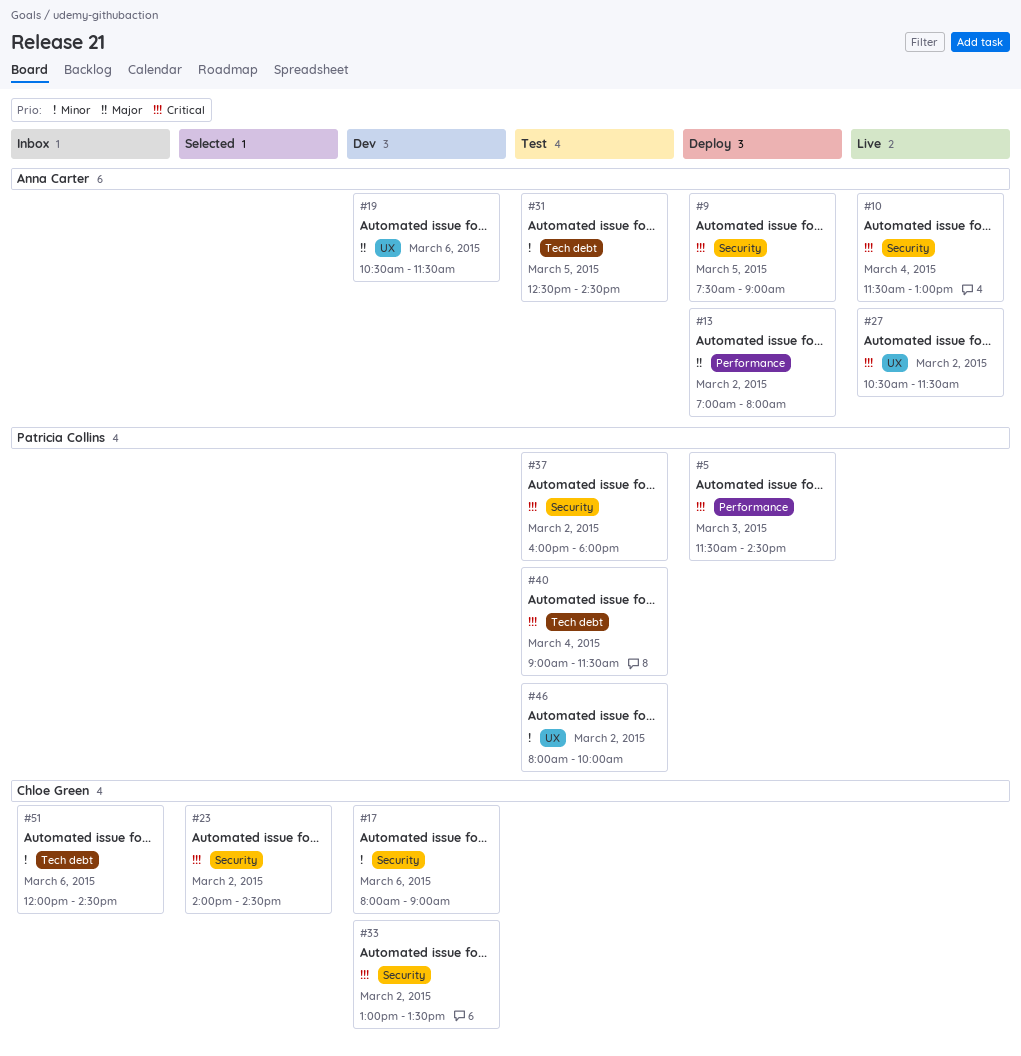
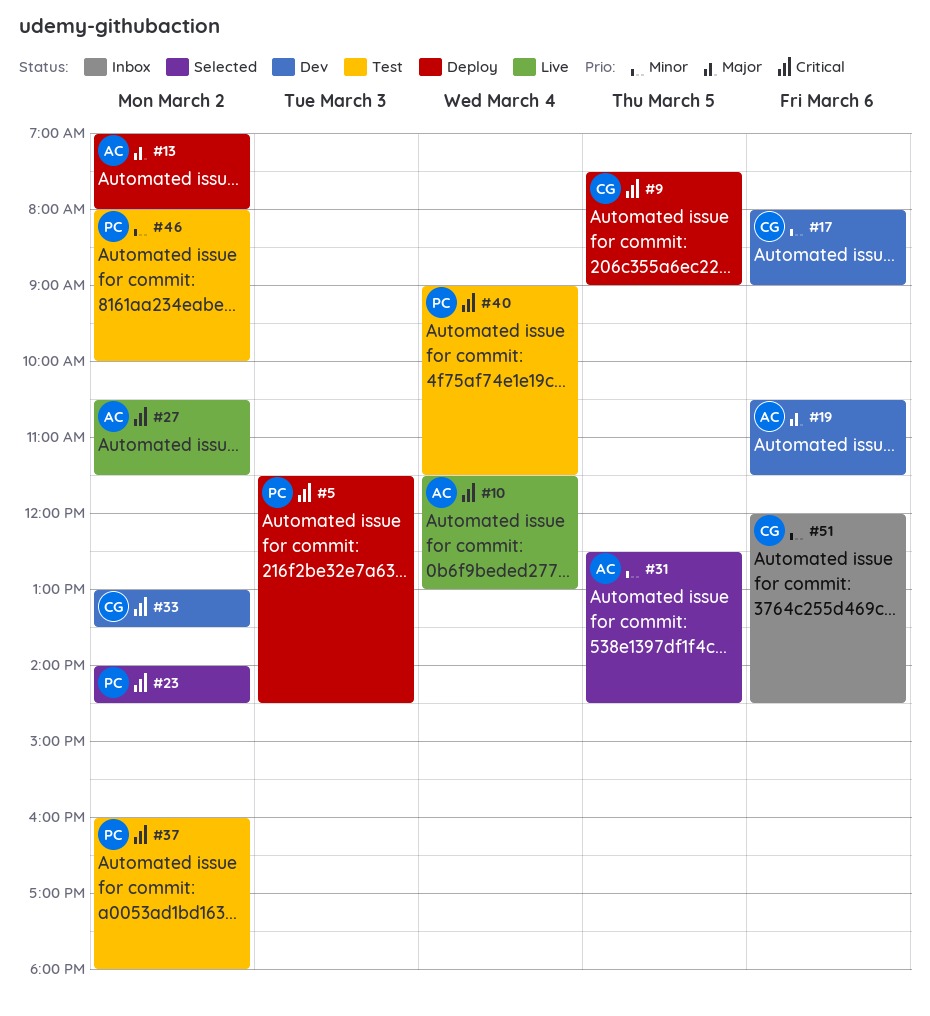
#9, owner: Anna Carter -> Chloe Green
#23, owner: Chloe Green -> Patricia Collins
#31, status: Test -> Selected

